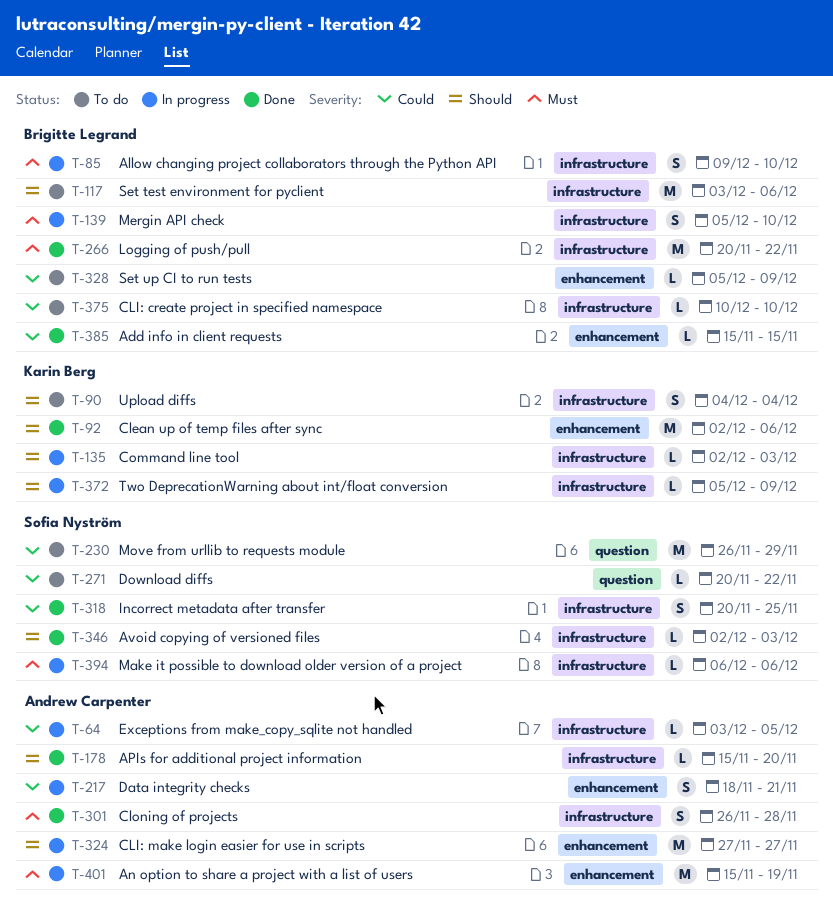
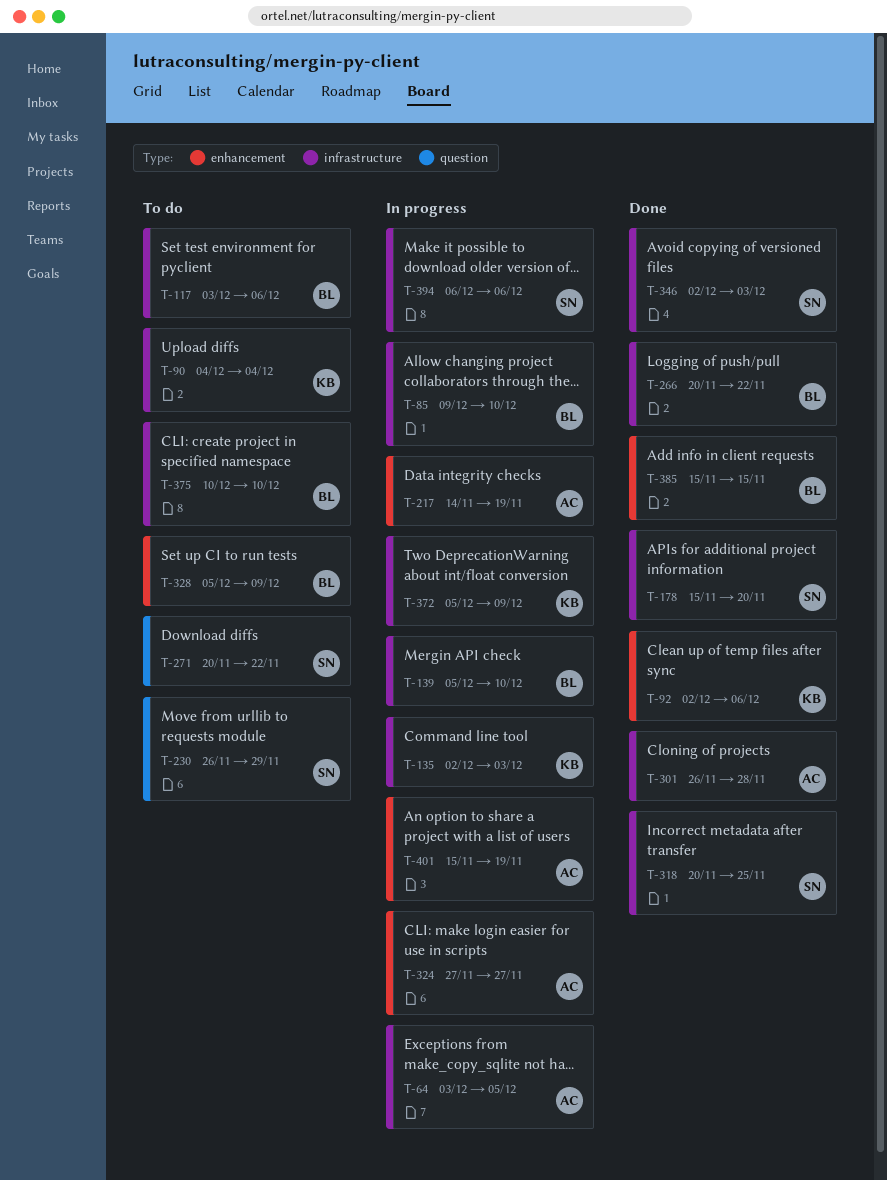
T-178, owner: Andrew Carpenter -> Sofia Nyström
T-217, start: Nov 18 -> Nov 14
T-217, due: Nov 21 -> Nov 19

